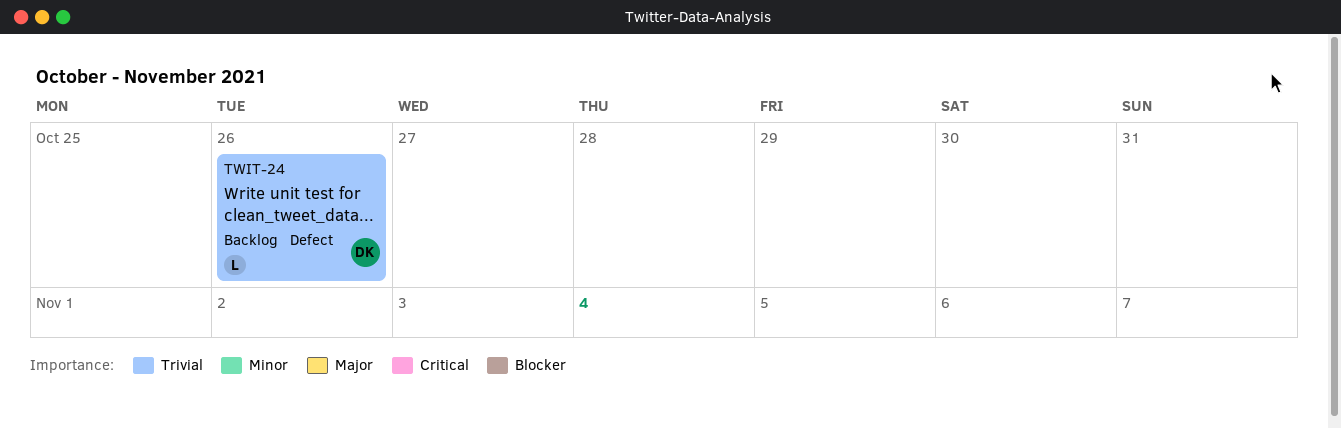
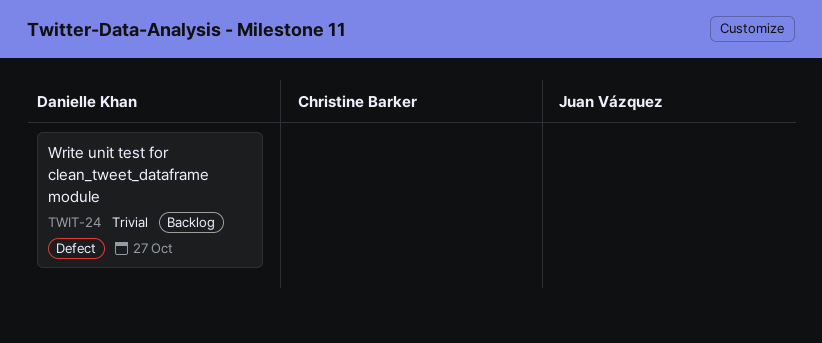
TWIT-24, due: Oct 26 -> Oct 27

